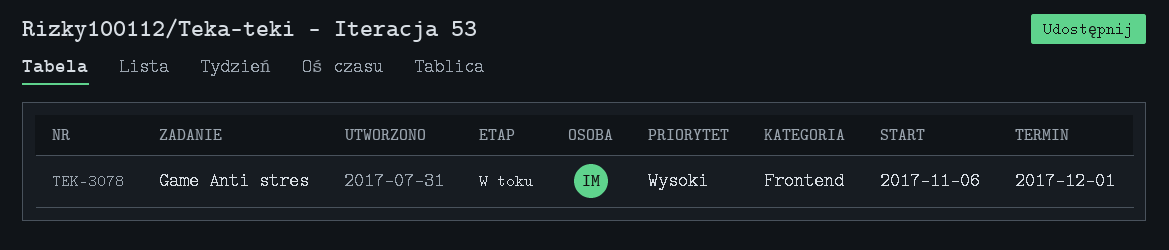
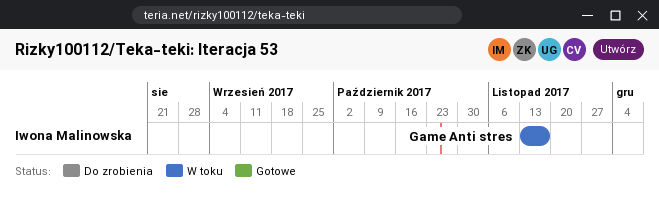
Game Anti stres, start: Nov 6 -> Nov 13
Game Anti stres, due: Dec 1 -> Nov 17

